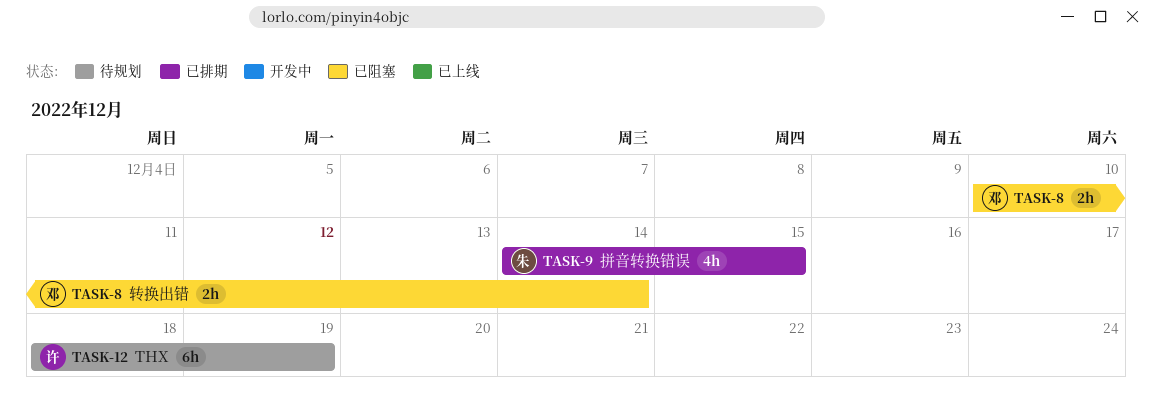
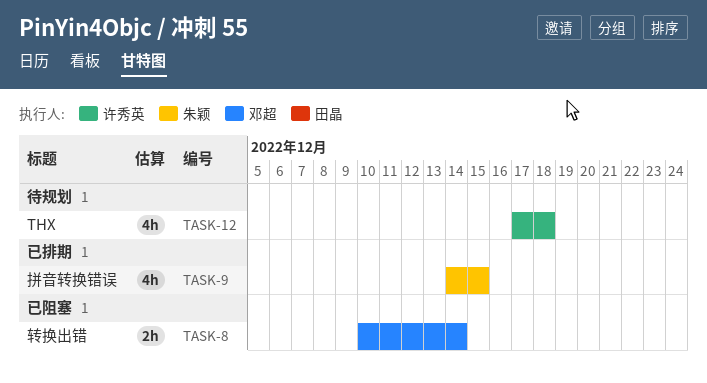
TASK-12, estimate: 6h -> 4h
TASK-12, start: Dec 18 -> Dec 17
TASK-12, due: Dec 19 -> Dec 18

